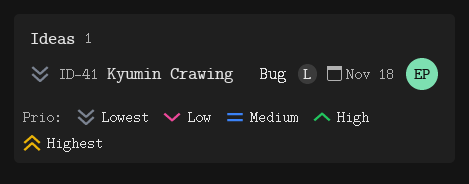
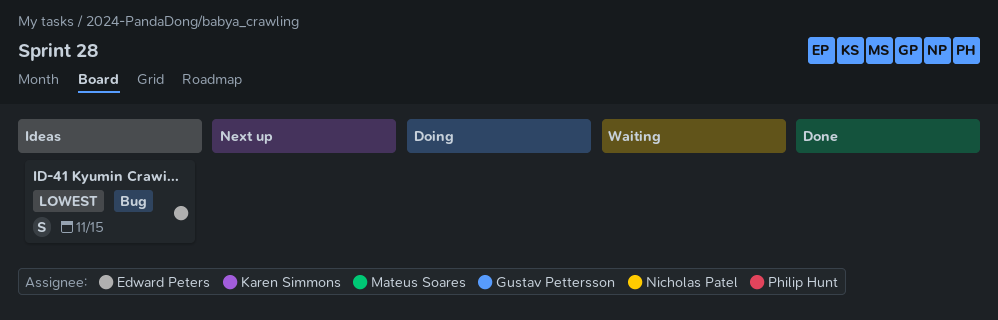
ID-41, estimate: L -> S
ID-41, due: Nov 18 -> Nov 15

